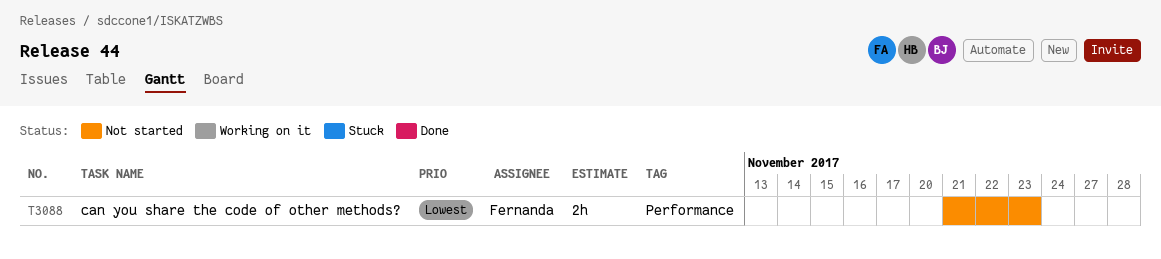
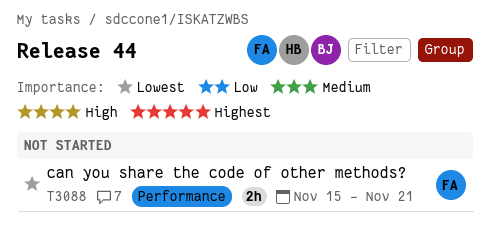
T3088, start: Nov 21 -> Nov 15
T3088, due: Nov 23 -> Nov 21

